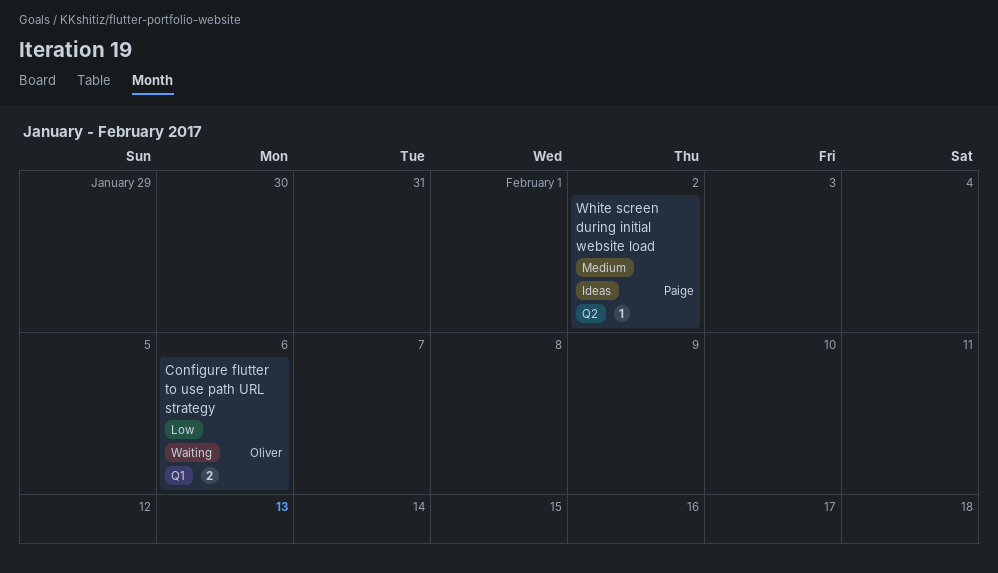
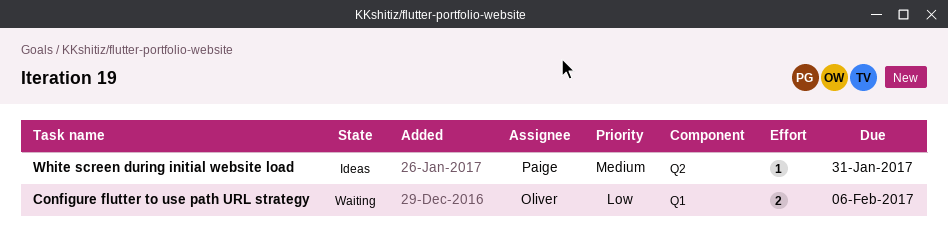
White screen during initial website load, due: Feb 2 -> Jan 31

